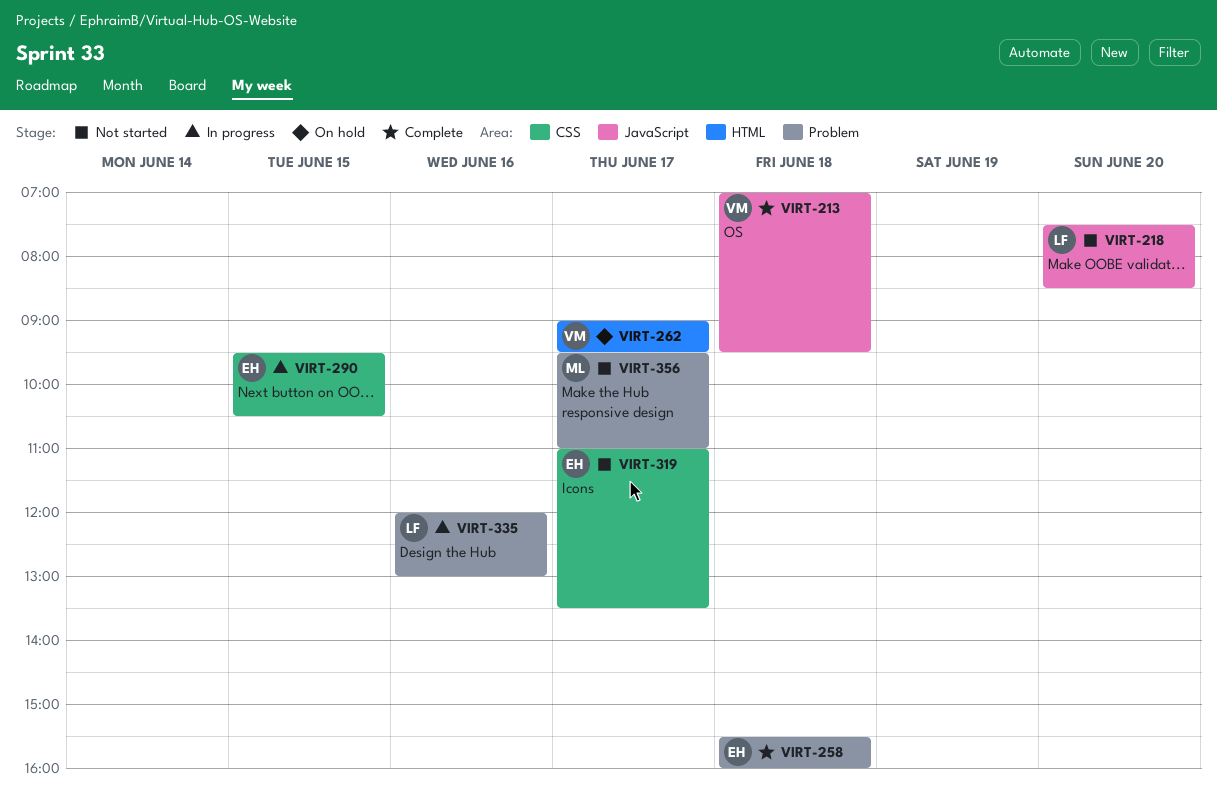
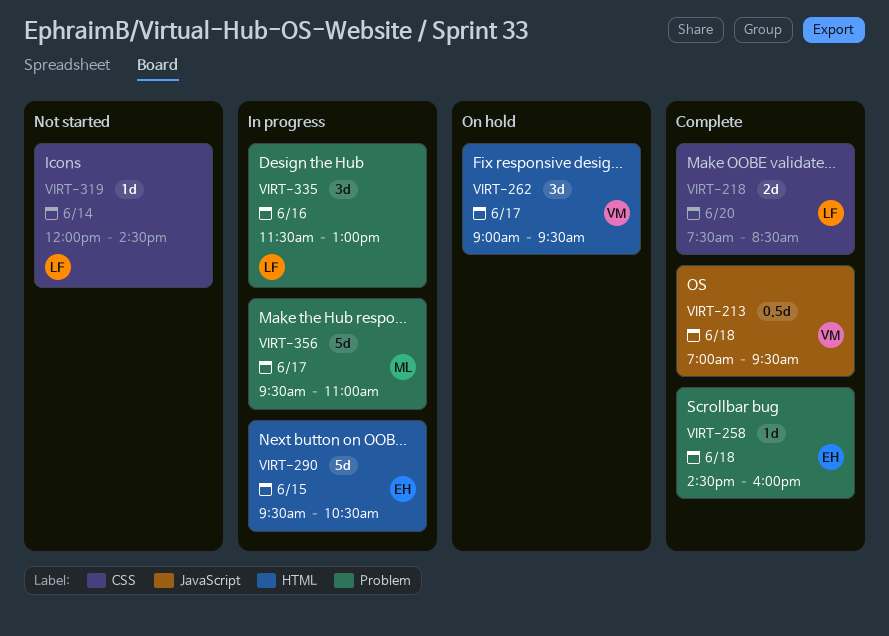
VIRT-218, status: Not started -> Complete
VIRT-218, label: JavaScript -> CSS
VIRT-258, begins: 15:30 -> 14:30
VIRT-290, label: CSS -> HTML
VIRT-319, owner: EH -> LF
VIRT-319, day: Jun 17 -> Jun 14
VIRT-319, begins: 11:00 -> 12:00
VIRT-319, ends: 13:30 -> 14:30
VIRT-335, begins: 12:00 -> 11:30
VIRT-356, status: Not started -> In progress

